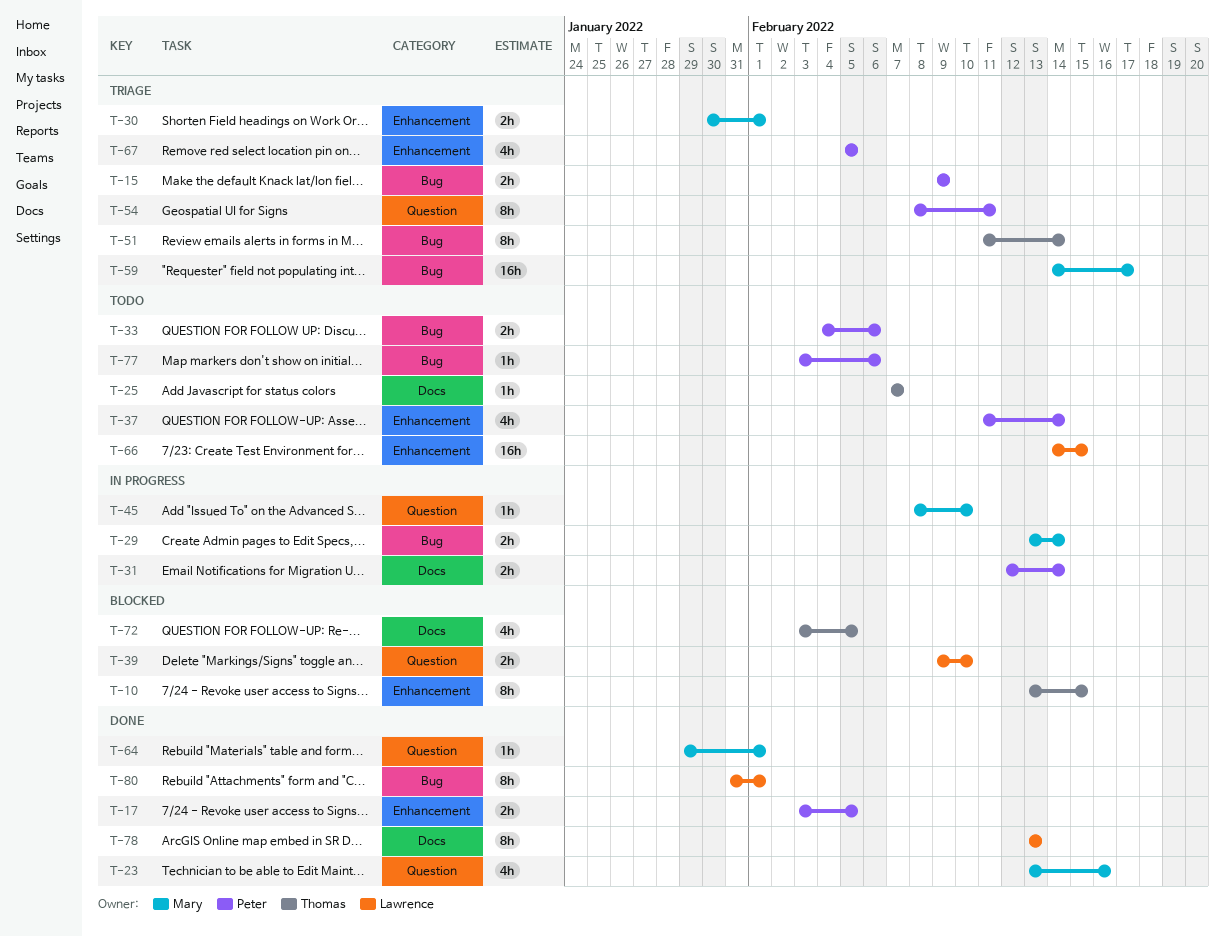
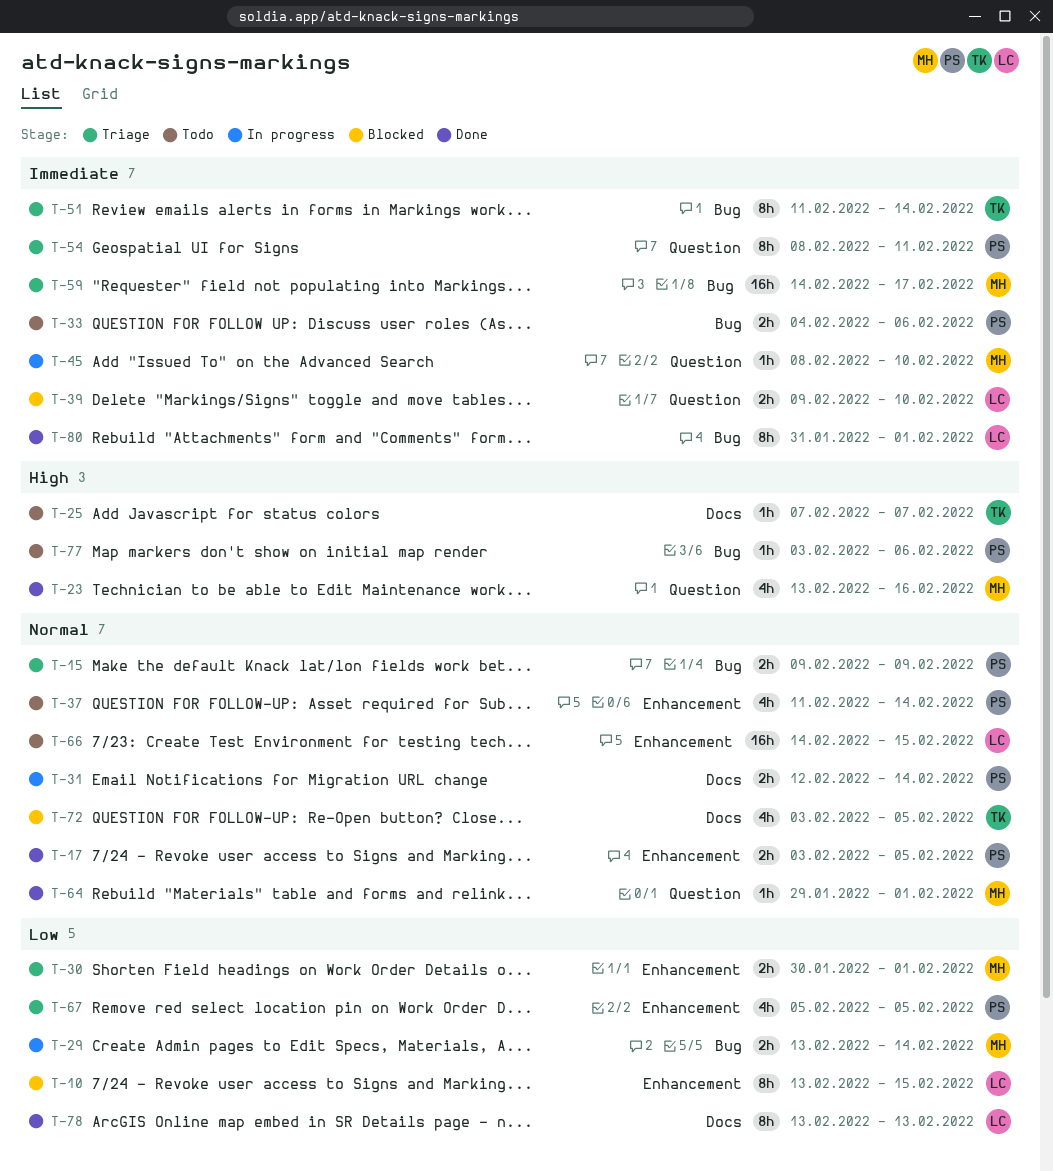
T-10, owner: Thomas -> Lawrence

